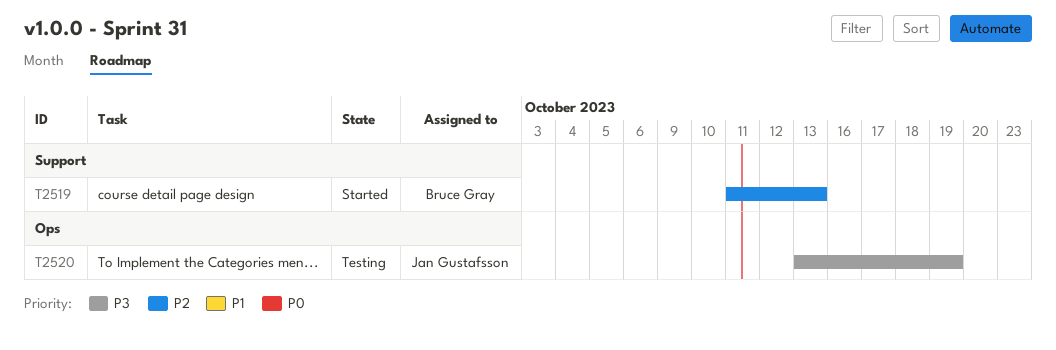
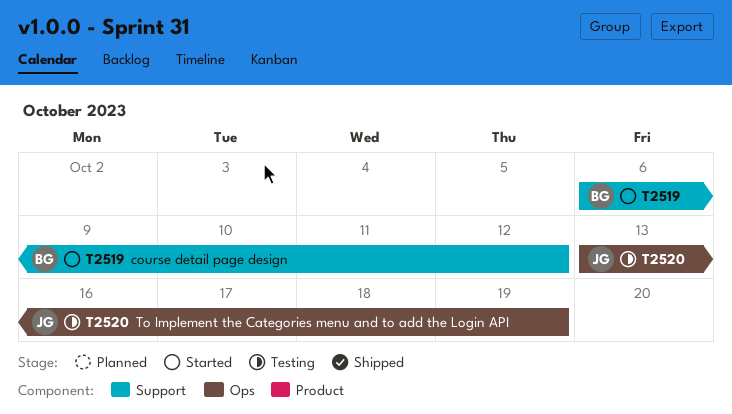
T2519, start: Oct 11 -> Oct 6
T2519, due: Oct 13 -> Oct 12

